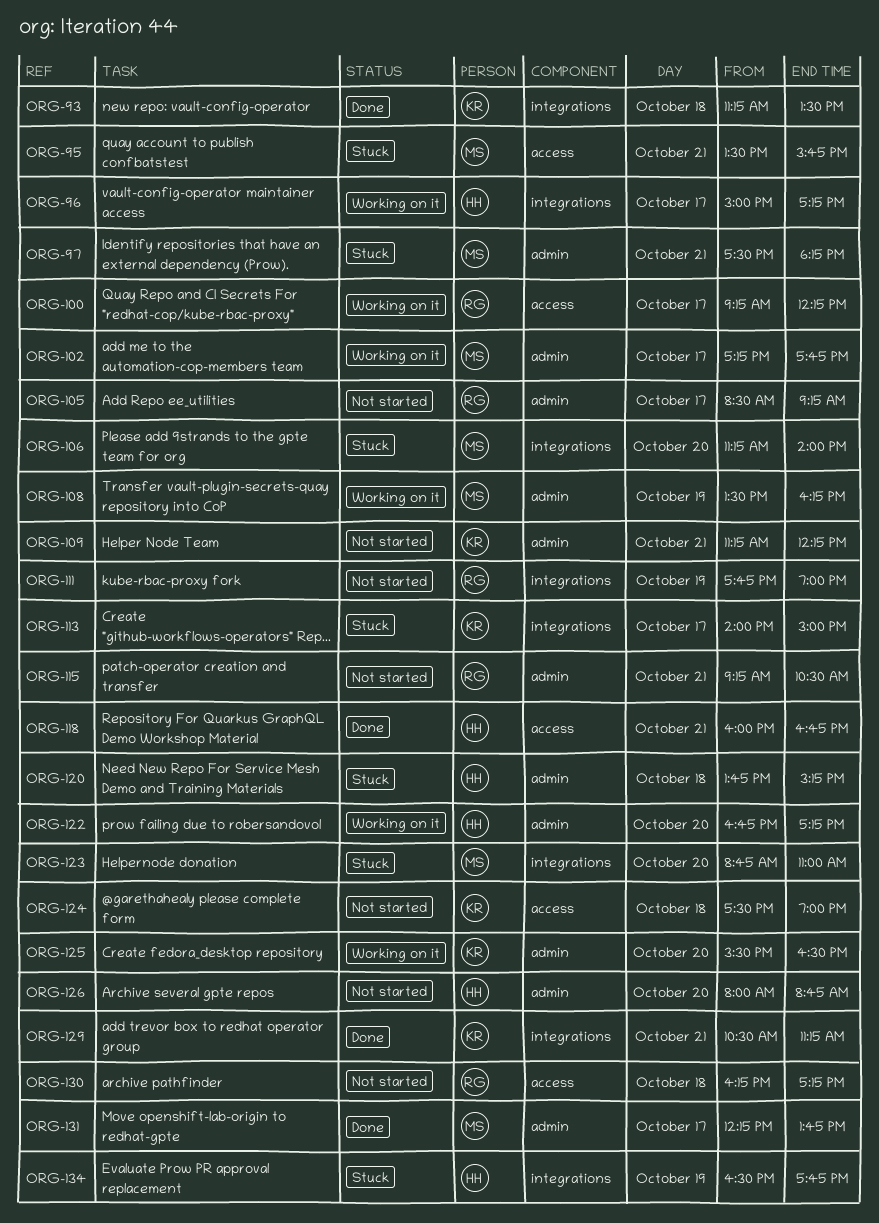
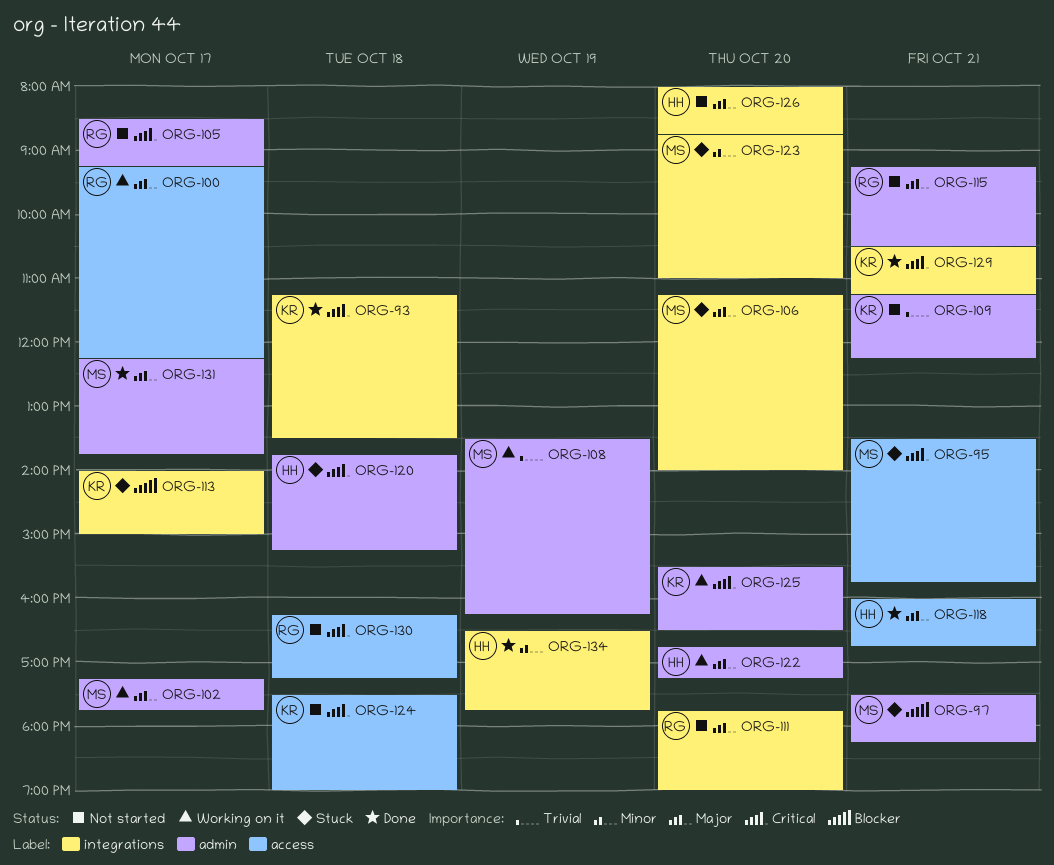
ORG-96: present -> none
ORG-111, day: Oct 19 -> Oct 20
ORG-126, label: admin -> integrations
ORG-134, status: Stuck -> Done

